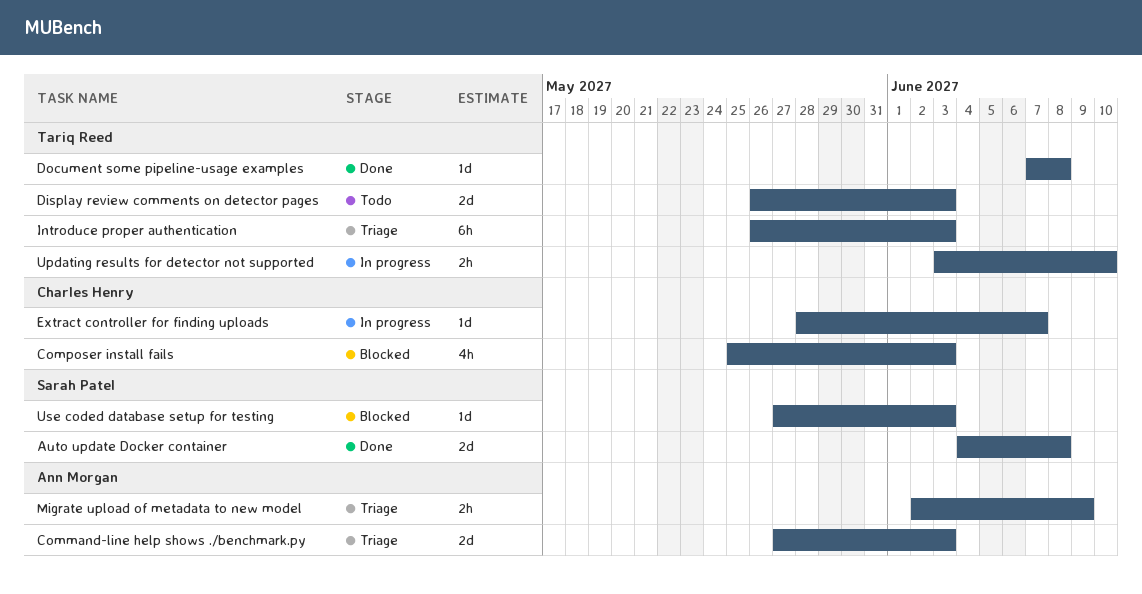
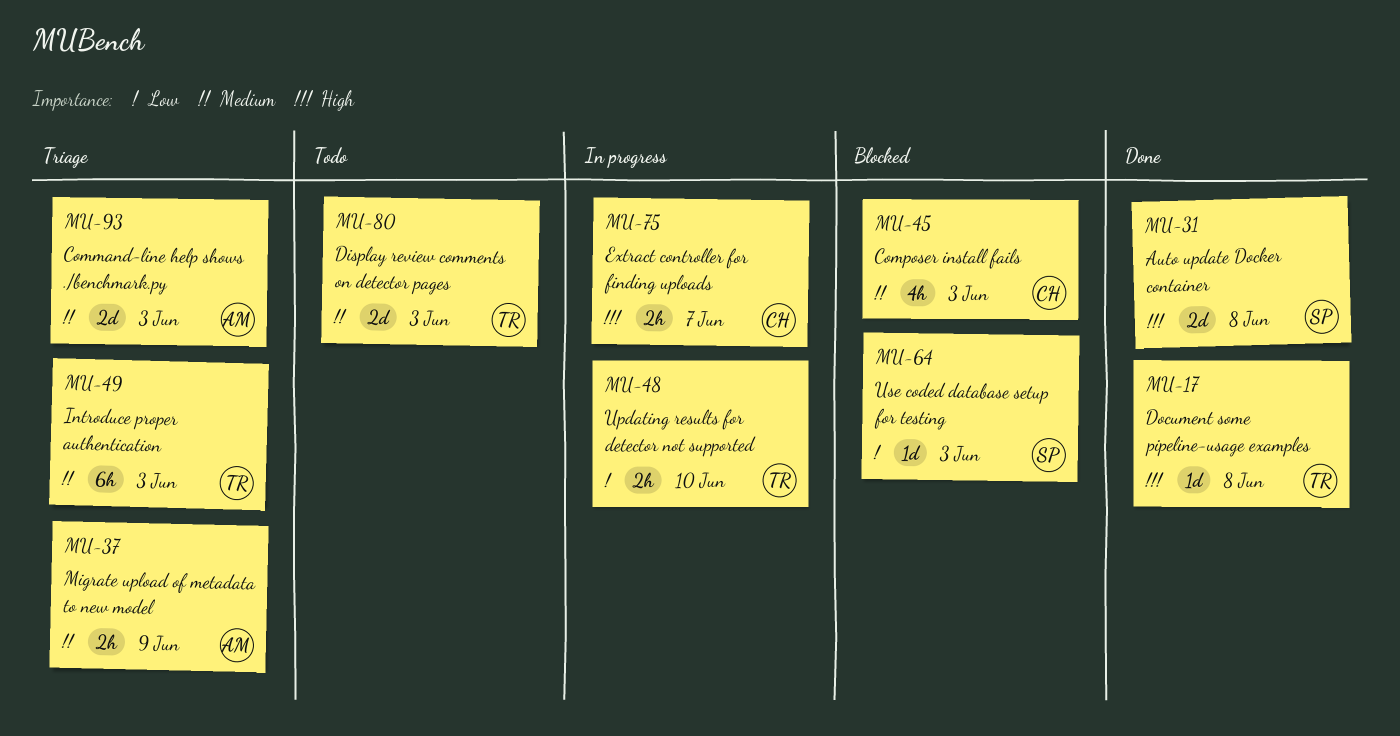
Extract controller for finding uploads, estimate: 1d -> 2h

